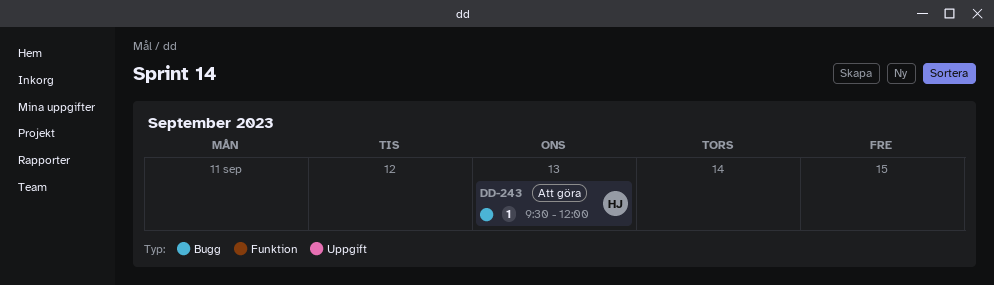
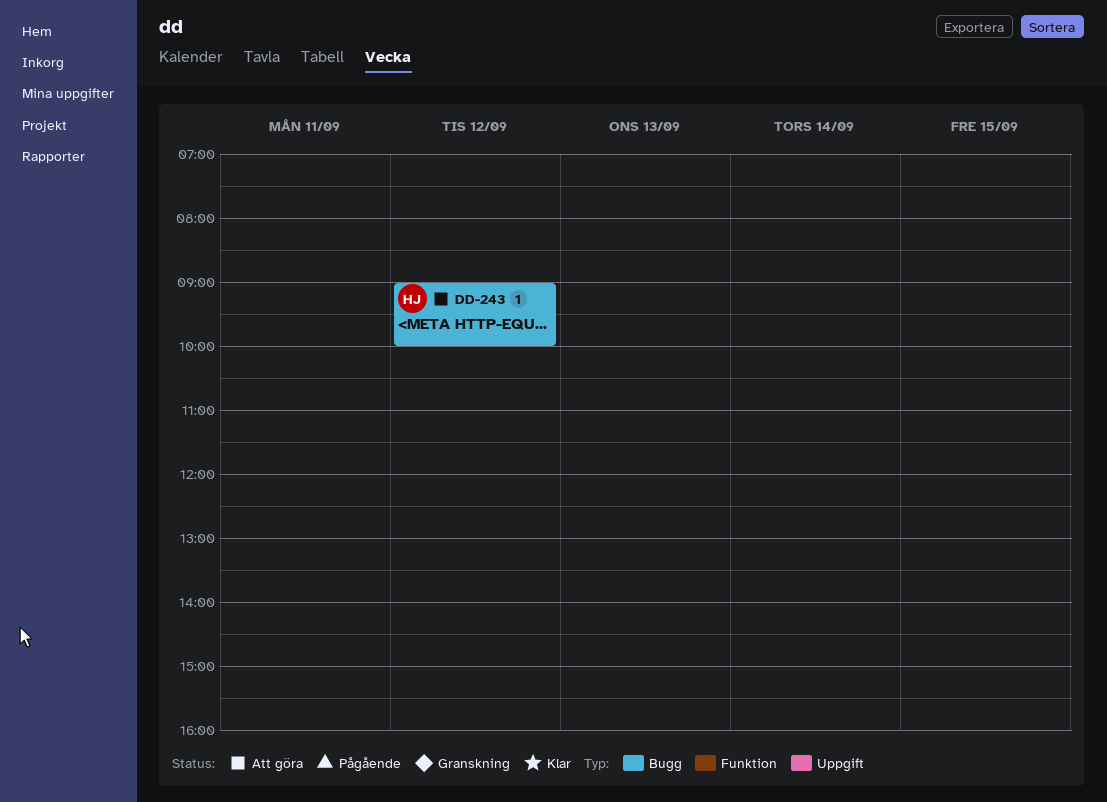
DD-243, day: Sep 13 -> Sep 12
DD-243, begins: 09:30 -> 09:00
DD-243, ends: 12:00 -> 10:00

